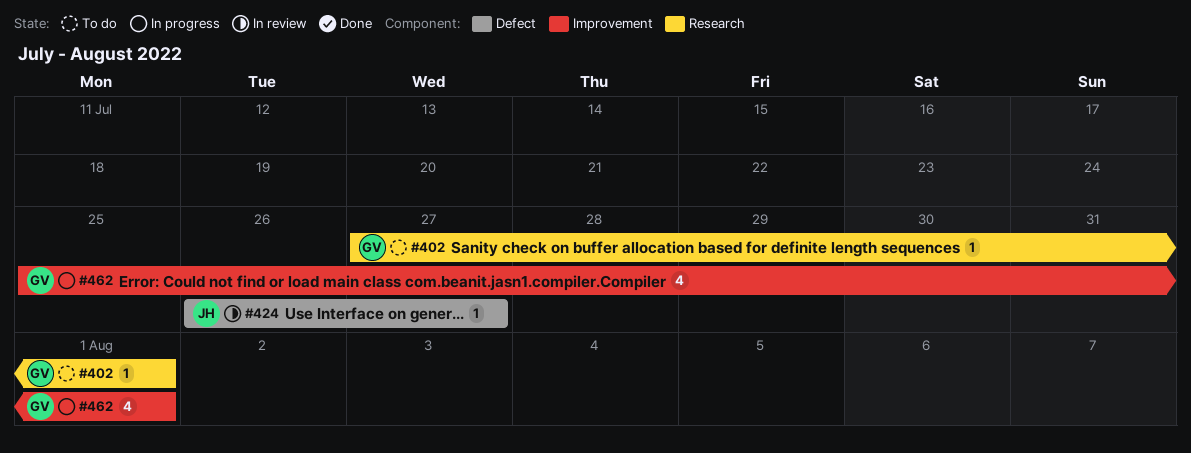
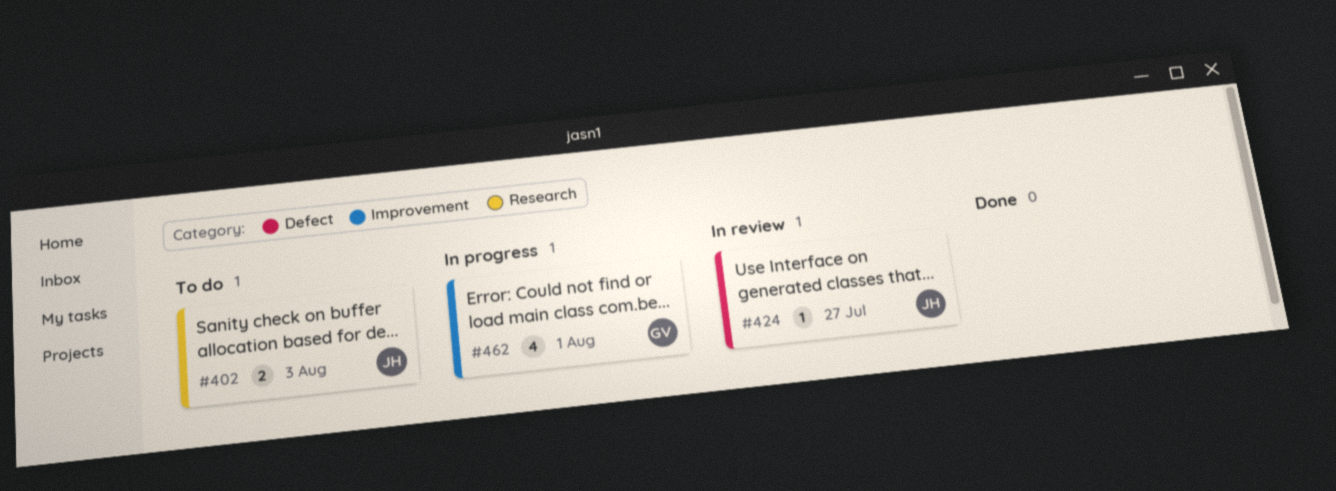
#402, owner: GV -> JH
#402, estimate: 1 -> 2
#402, due: Aug 1 -> Aug 3

